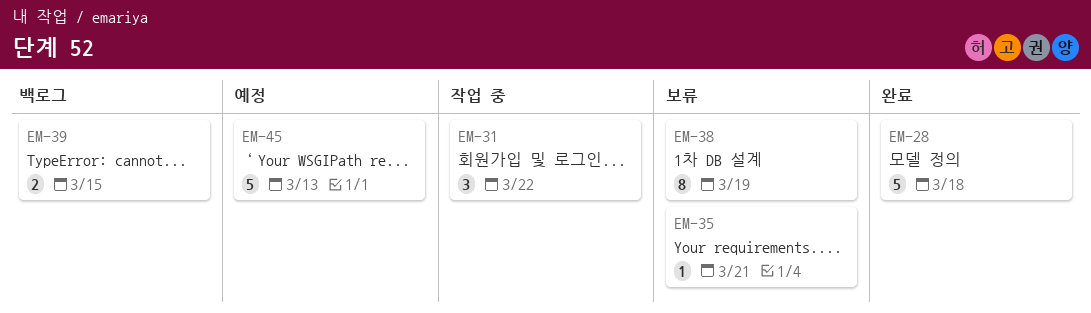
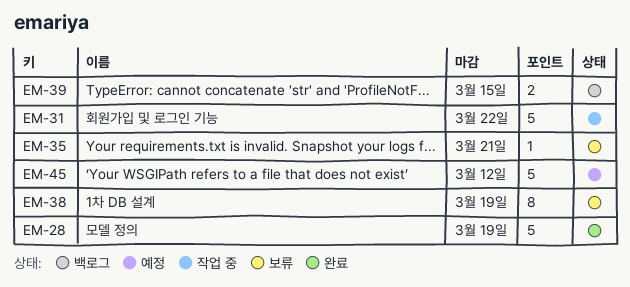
EM-28, due: Mar 18 -> Mar 19
EM-31, estimate: 3 -> 5
EM-45, due: Mar 13 -> Mar 12

